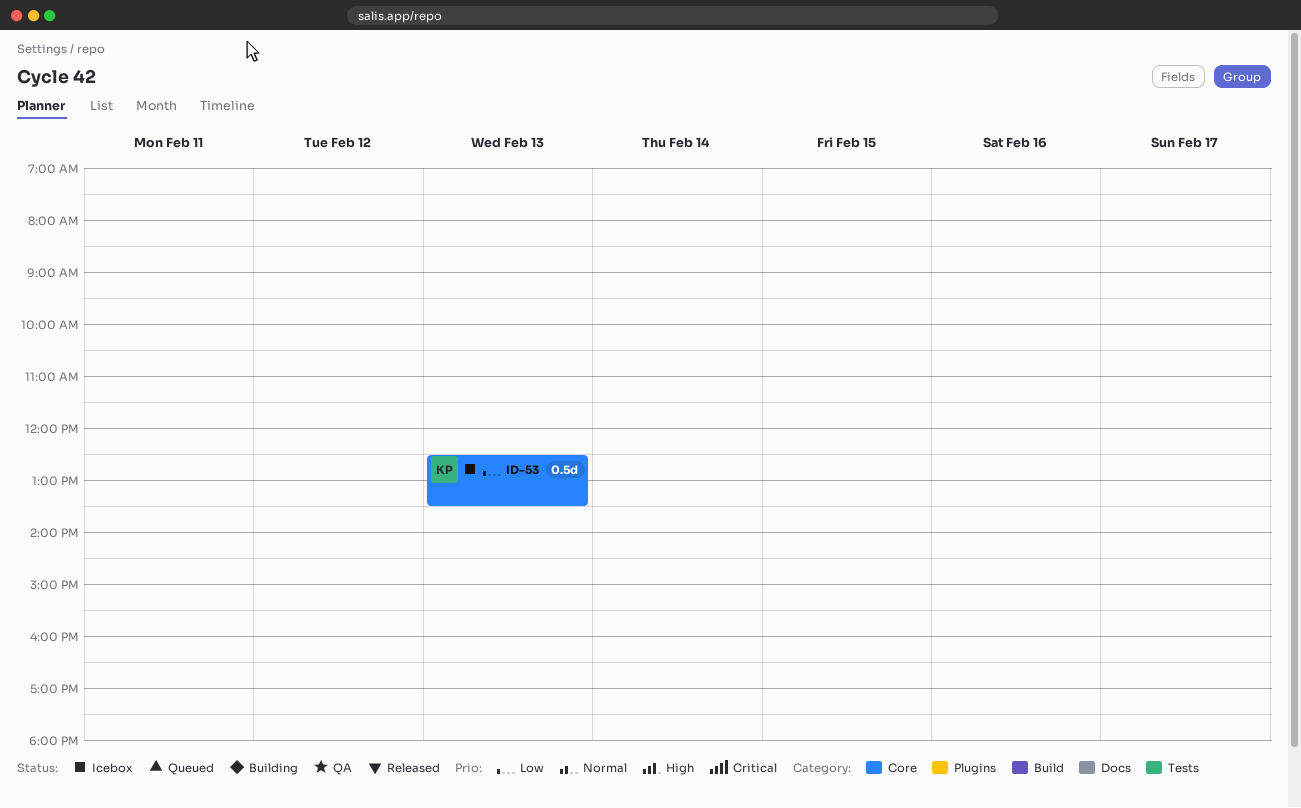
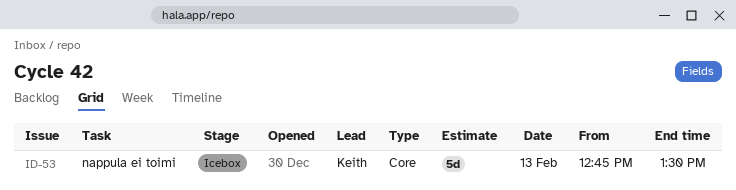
ID-53, estimate: 0.5d -> 5d
ID-53, begins: 12:30 -> 12:45

